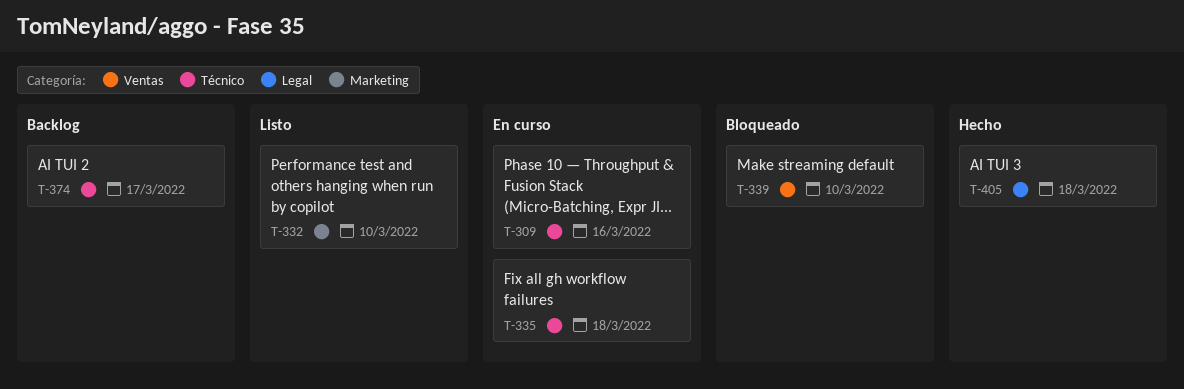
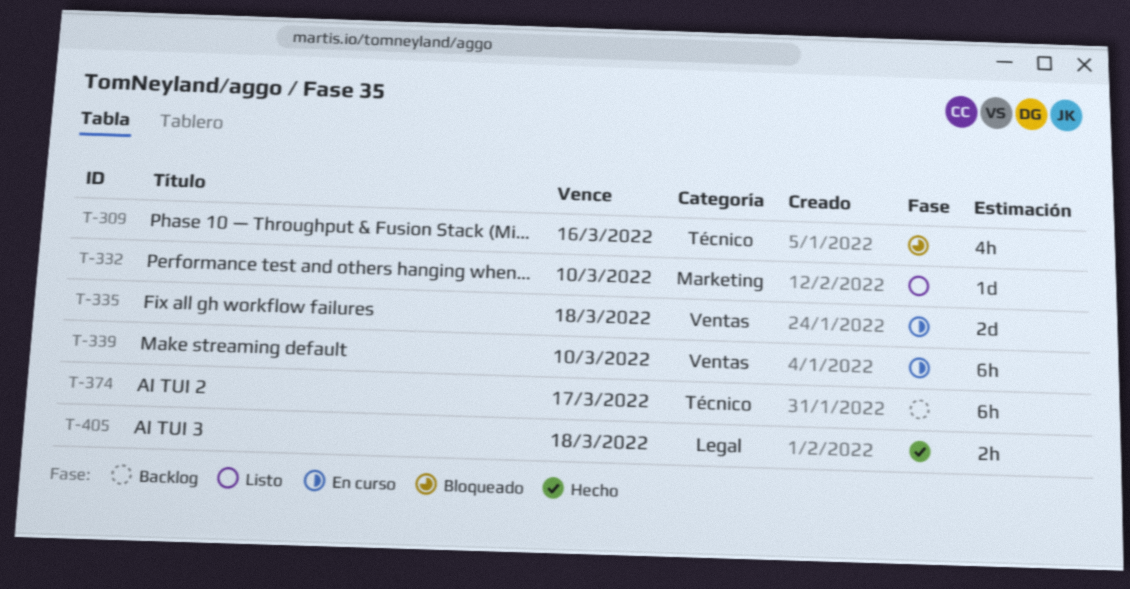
T-309, status: En curso -> Bloqueado
T-335, label: Técnico -> Ventas
T-339, status: Bloqueado -> En curso

